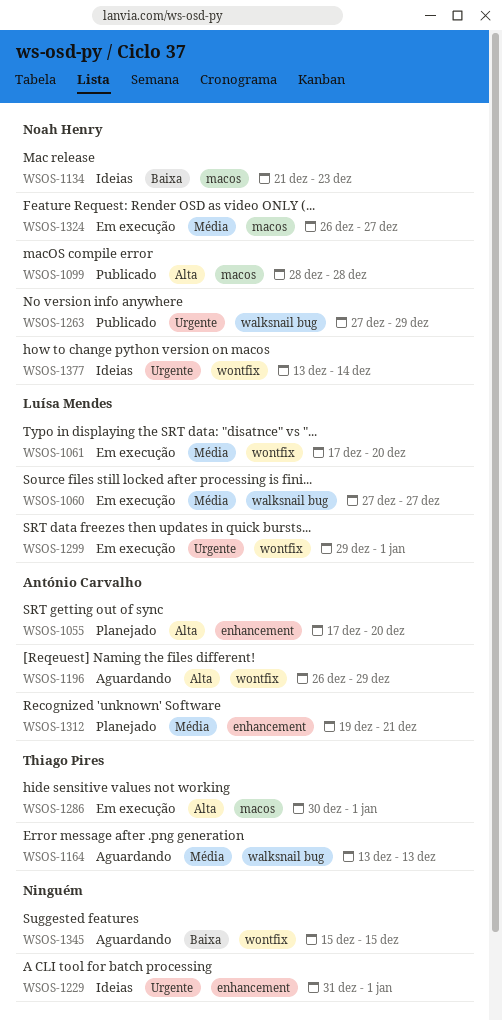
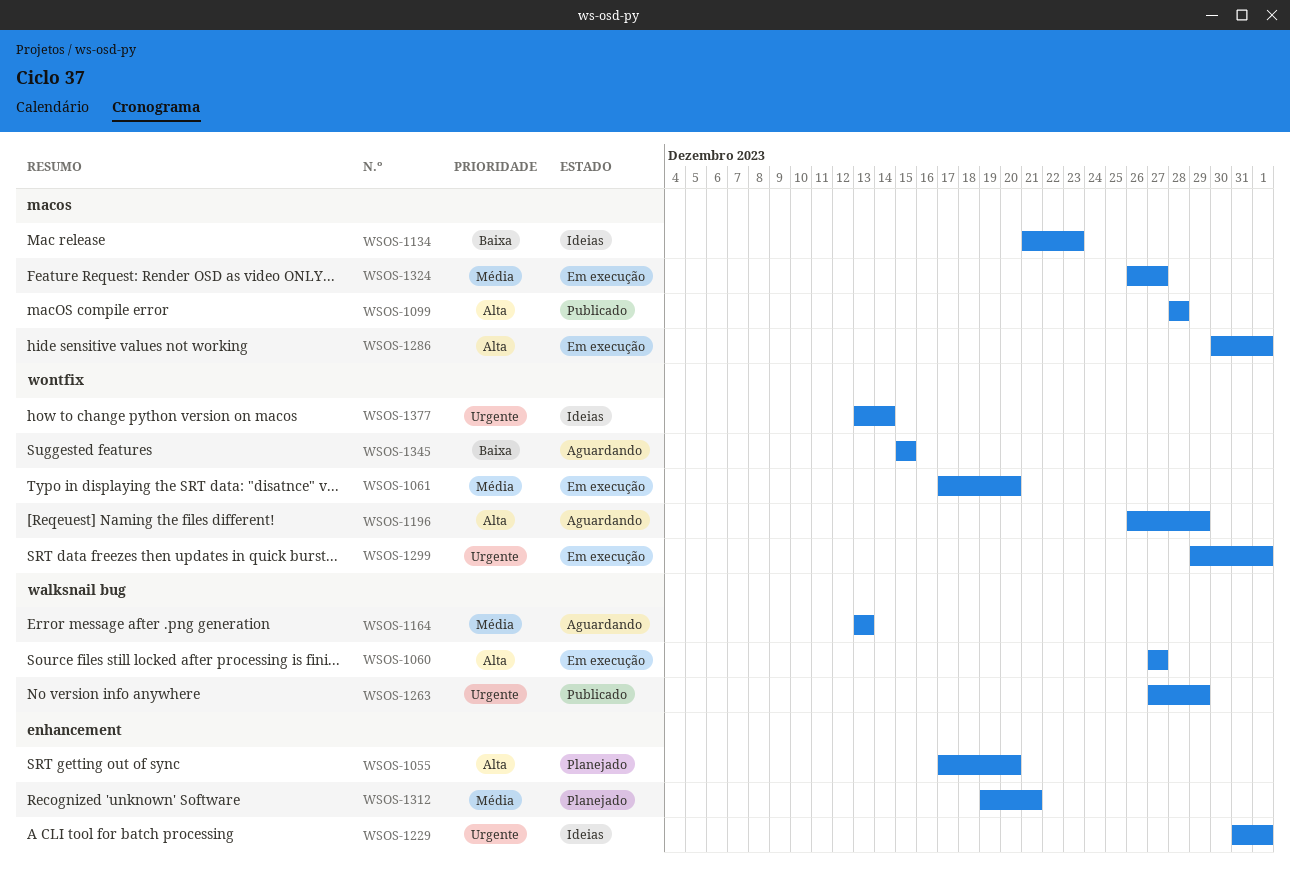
WSOS-1060, priority: Média -> Alta

